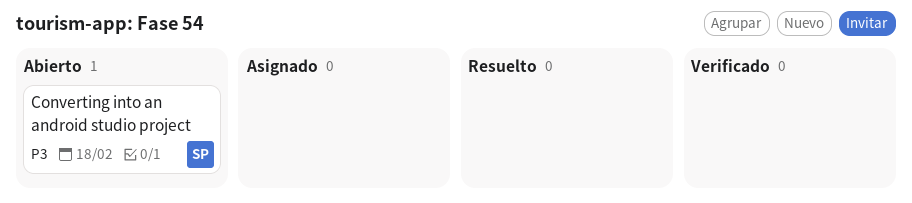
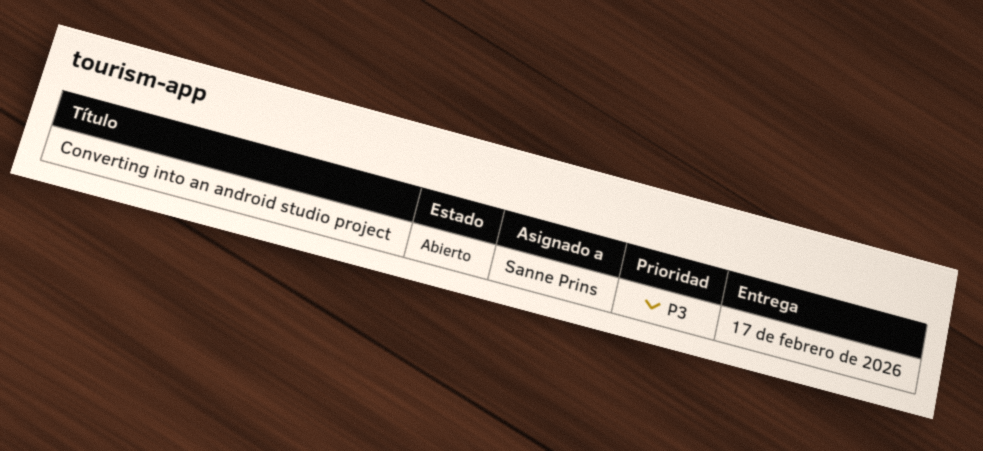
Converting into an android studio project, due: Feb 18 -> Feb 17

